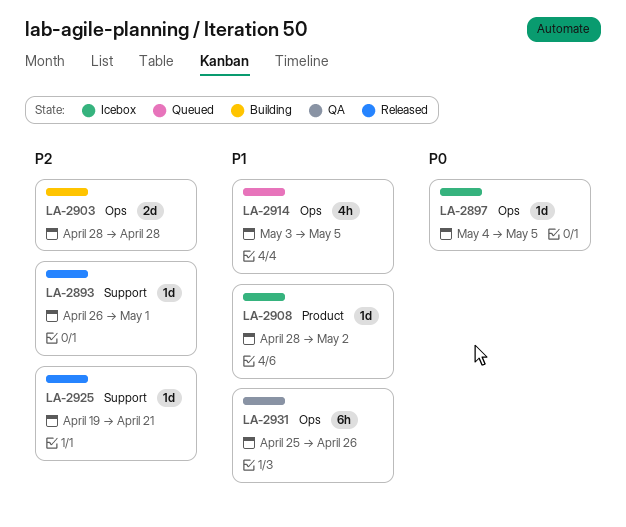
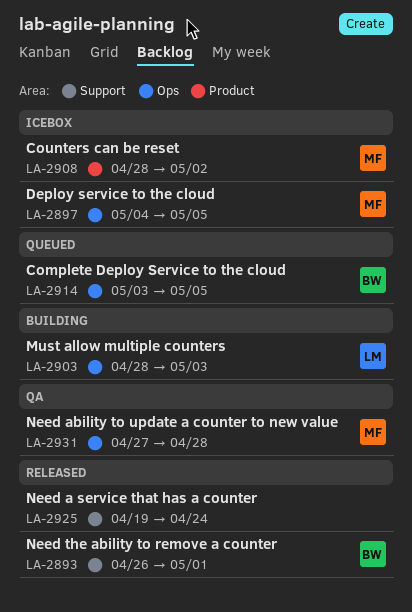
LA-2903, due: Apr 28 -> May 3
LA-2925, due: Apr 21 -> Apr 24
LA-2931, start: Apr 25 -> Apr 27
LA-2931, due: Apr 26 -> Apr 28

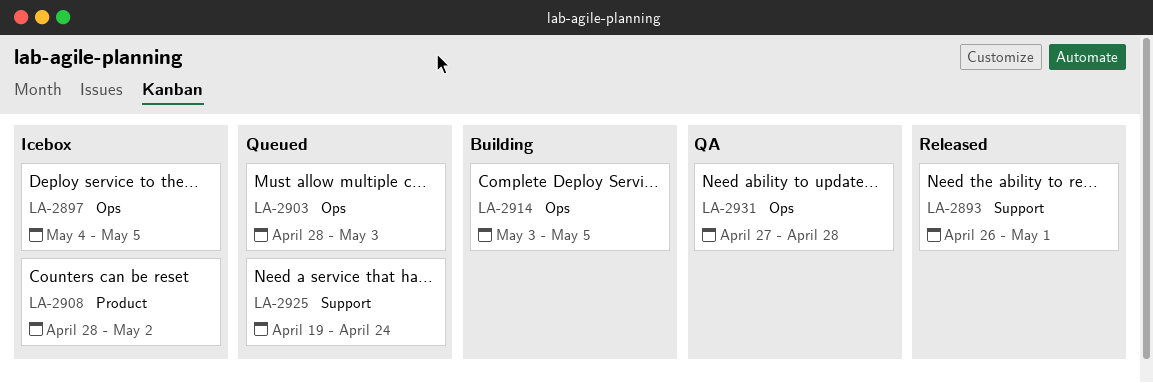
LA-2903, status: Building -> Queued
LA-2914, status: Queued -> Building
LA-2925, status: Released -> Queued

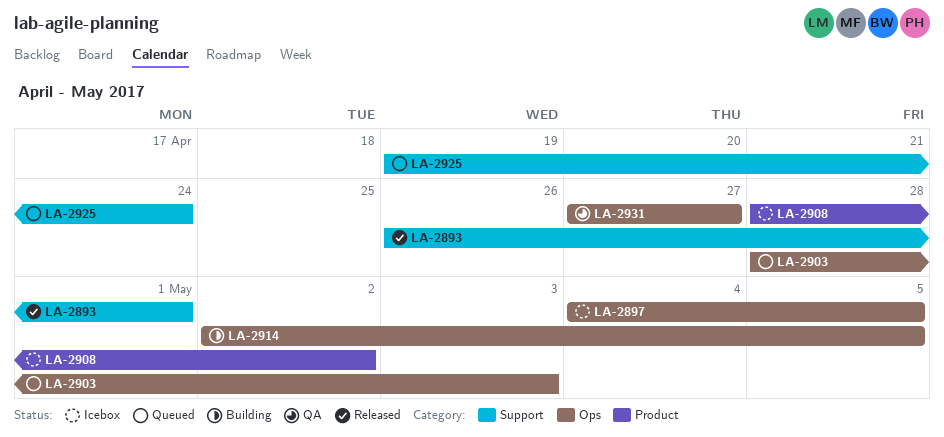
LA-2914, start: May 3 -> May 2
LA-2931, due: Apr 28 -> Apr 27

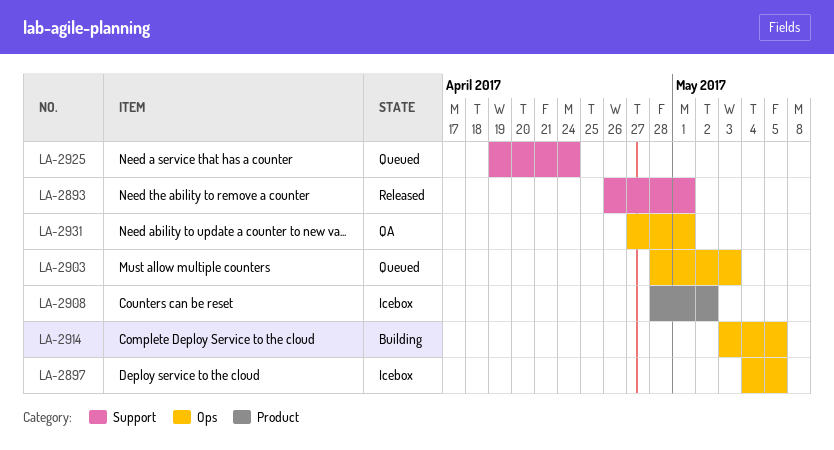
LA-2914, start: May 2 -> May 3
LA-2931, due: Apr 27 -> May 1

